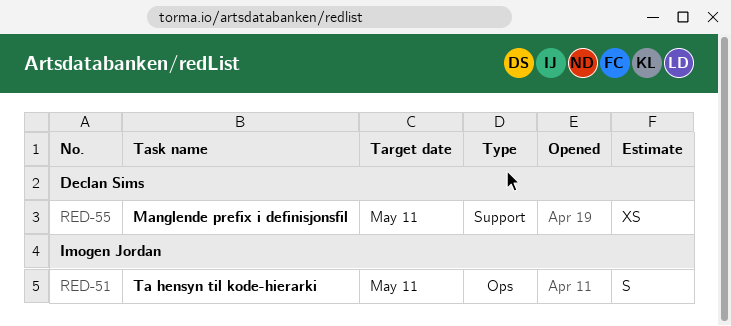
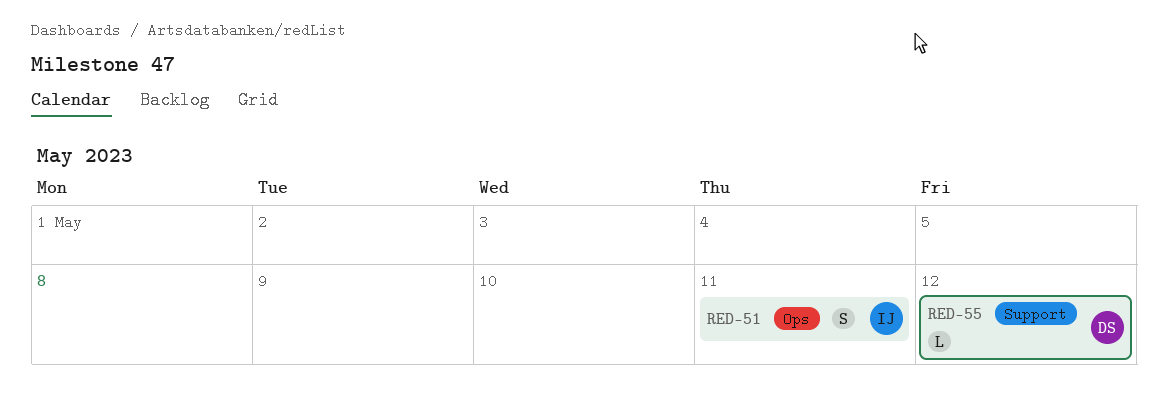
RED-55, estimate: XS -> L
RED-55, due: May 11 -> May 12

